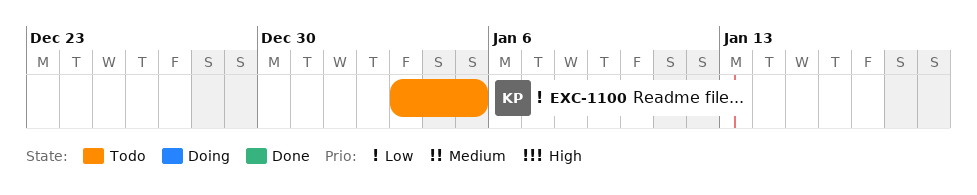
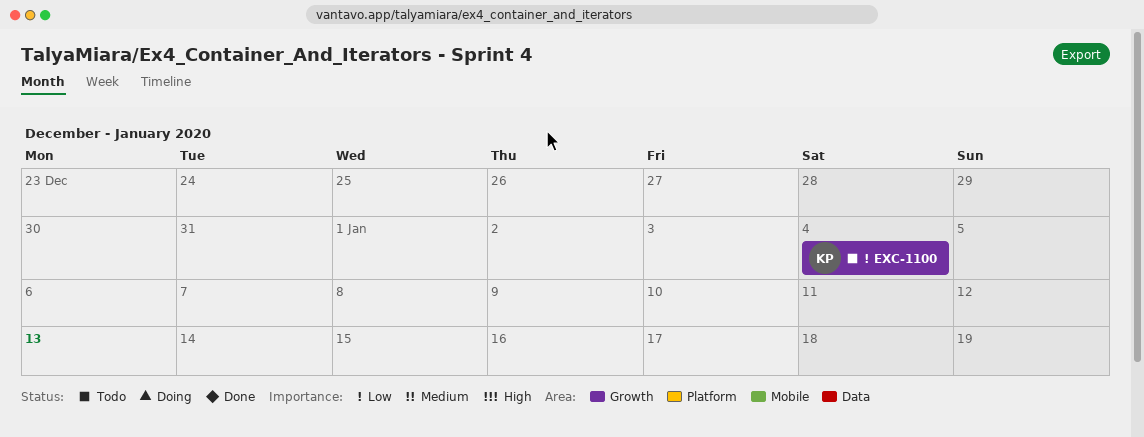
EXC-1100, start: Jan 3 -> Jan 4
EXC-1100, due: Jan 5 -> Jan 4

